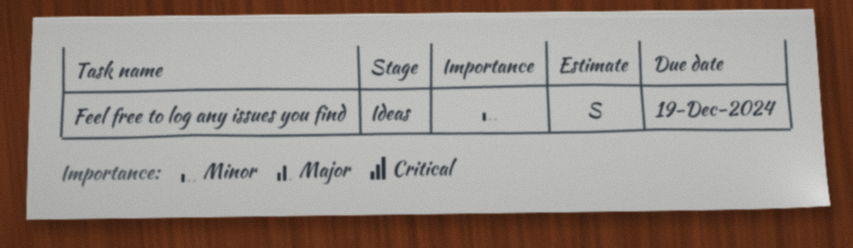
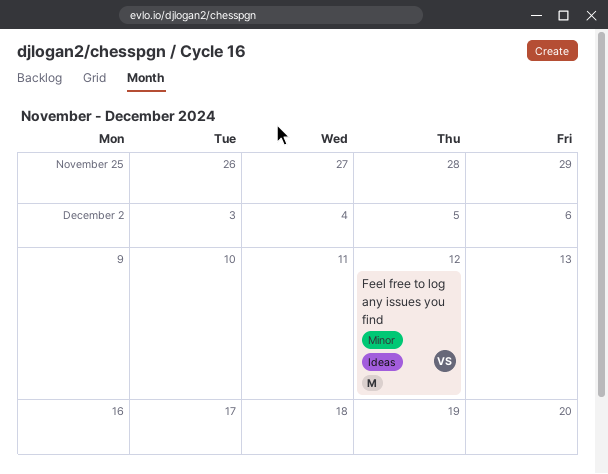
Feel free to log any issues you find, estimate: S -> M
Feel free to log any issues you find, due: Dec 19 -> Dec 12

